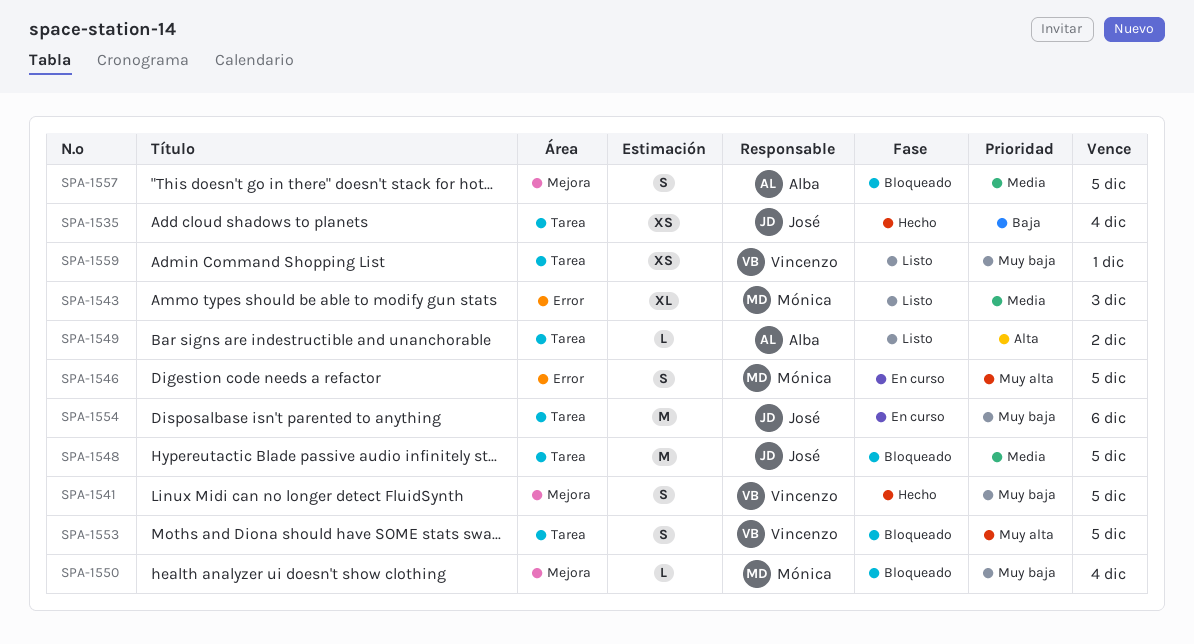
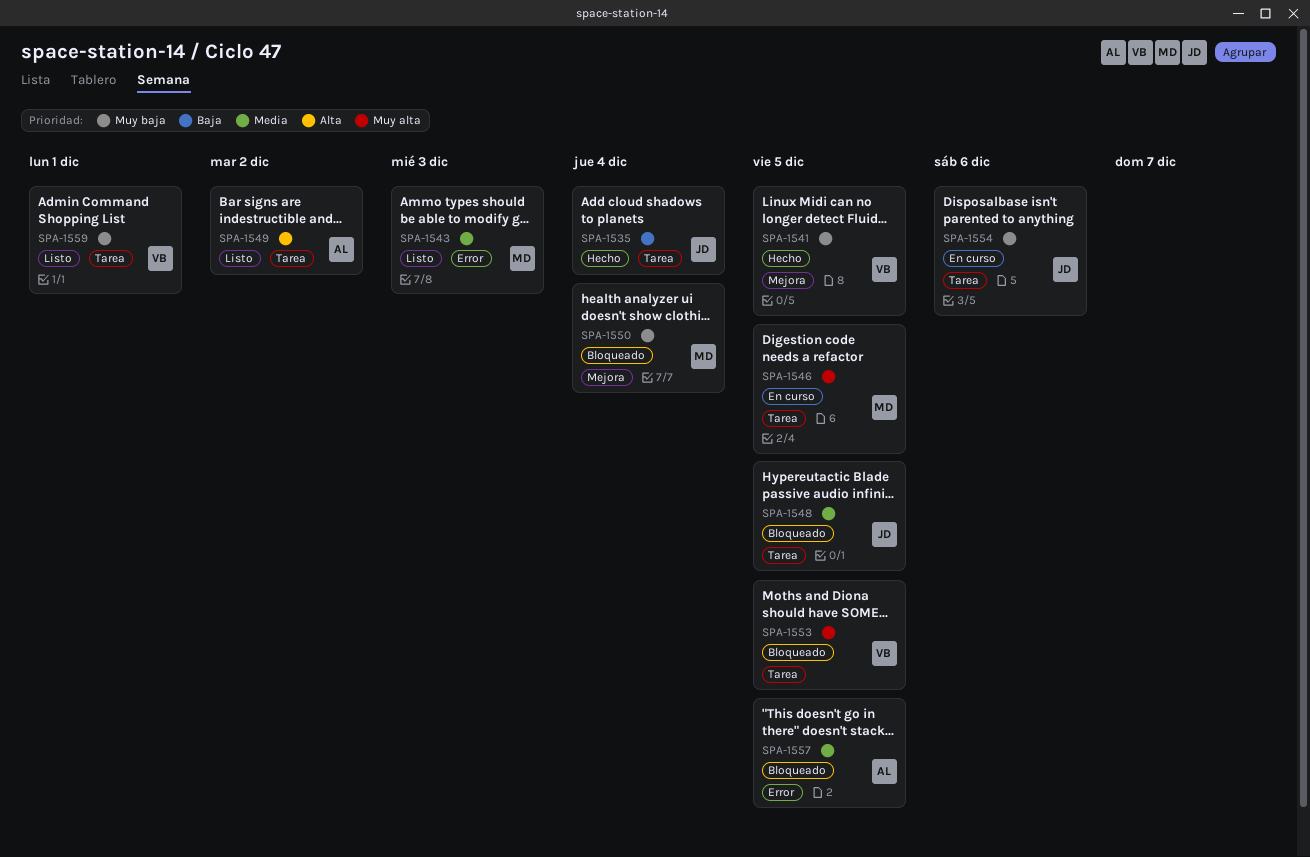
SPA-1546, label: Error -> Tarea
SPA-1557, label: Mejora -> Error

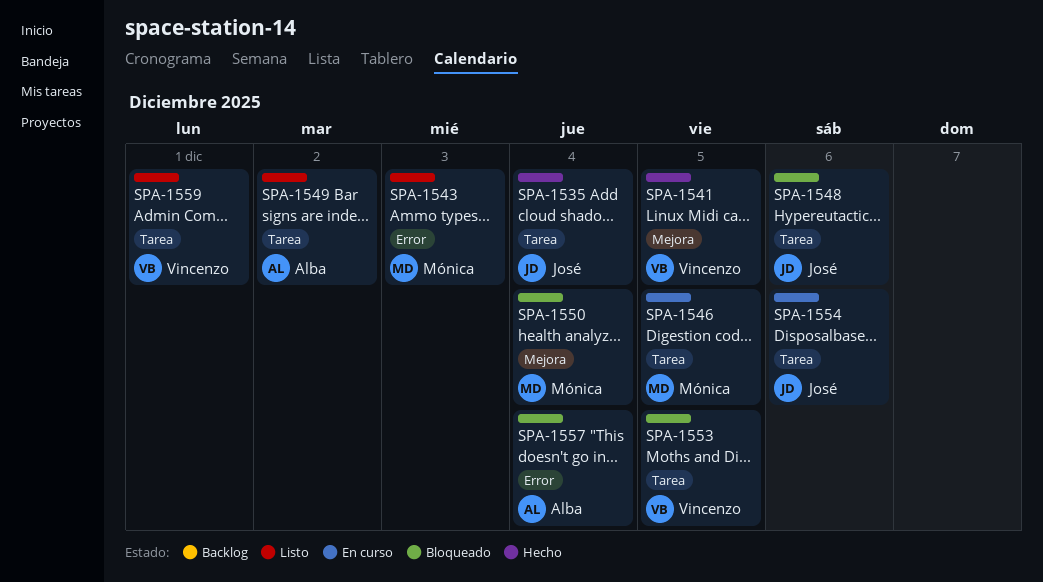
SPA-1548, due: Dec 5 -> Dec 6
SPA-1557, due: Dec 5 -> Dec 4

